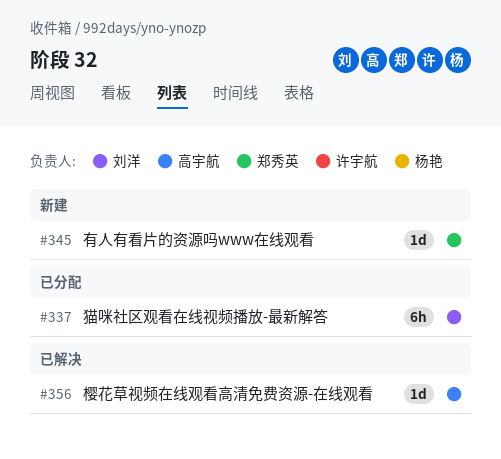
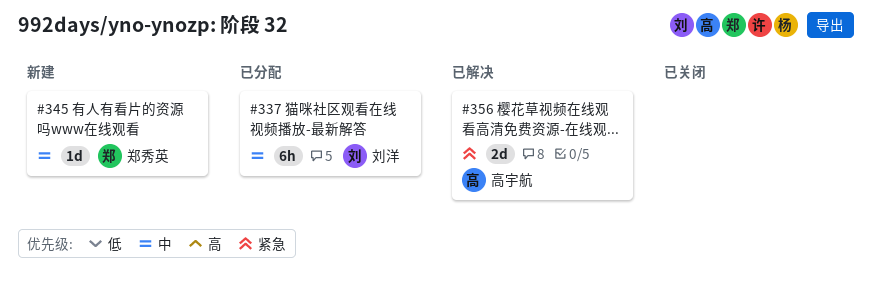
#356, estimate: 1d -> 2d

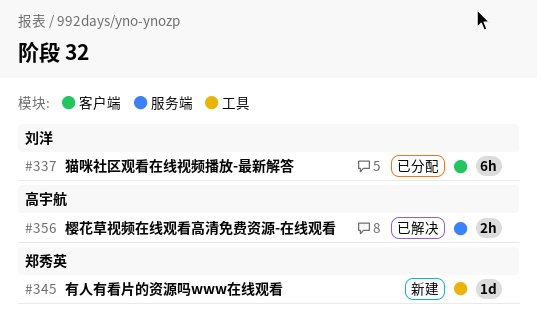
#356, estimate: 2d -> 2h

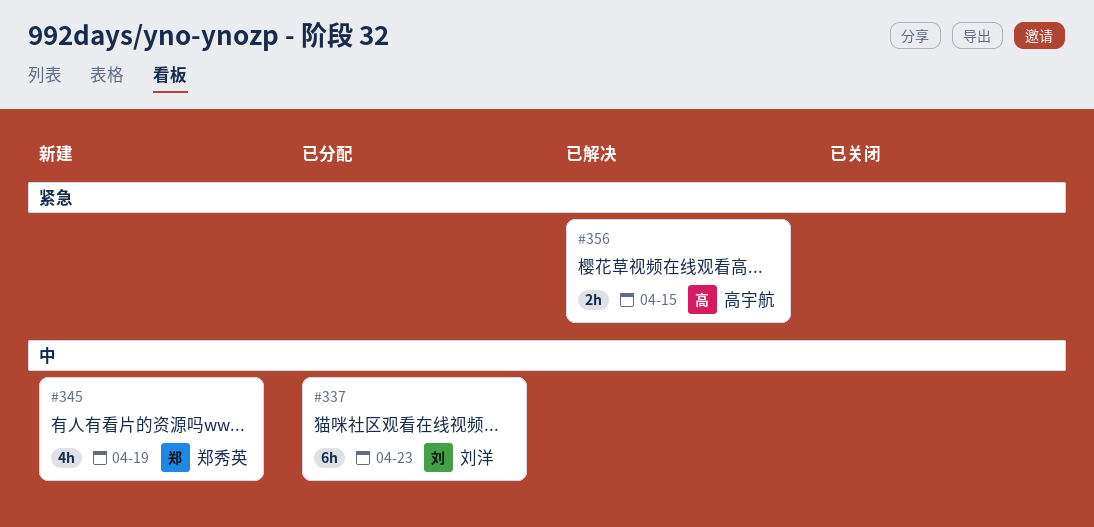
#345, estimate: 1d -> 4h

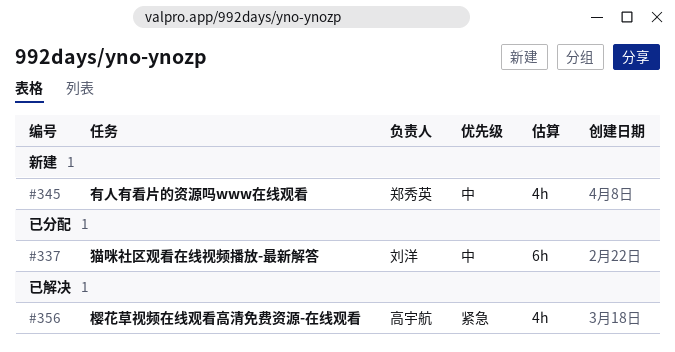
#356, estimate: 2h -> 4h

